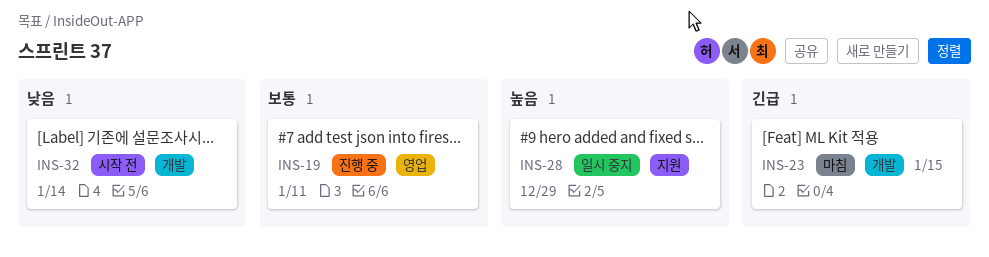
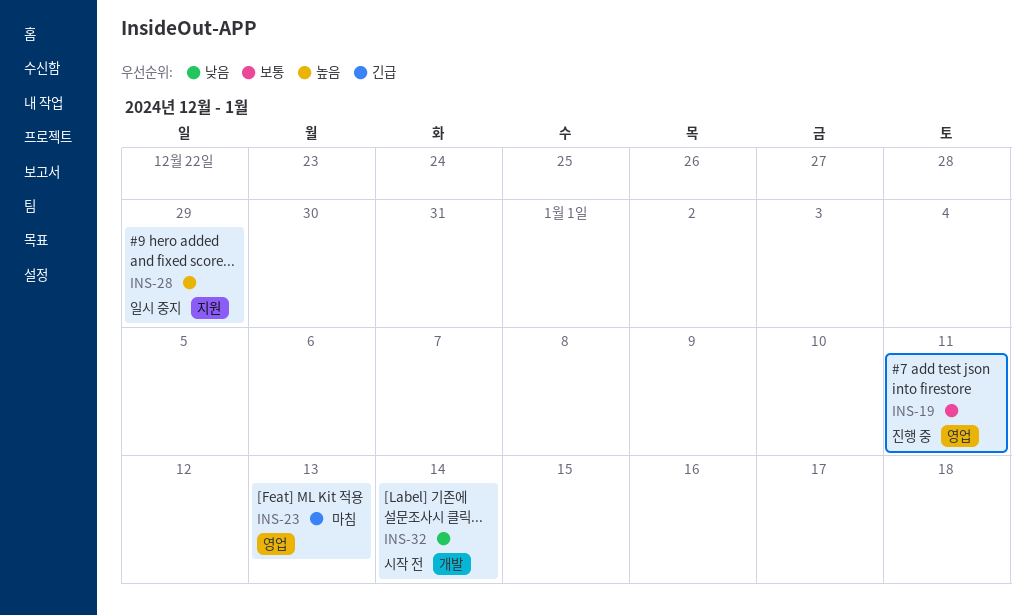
INS-23, label: 개발 -> 영업
INS-23, due: Jan 15 -> Jan 13

